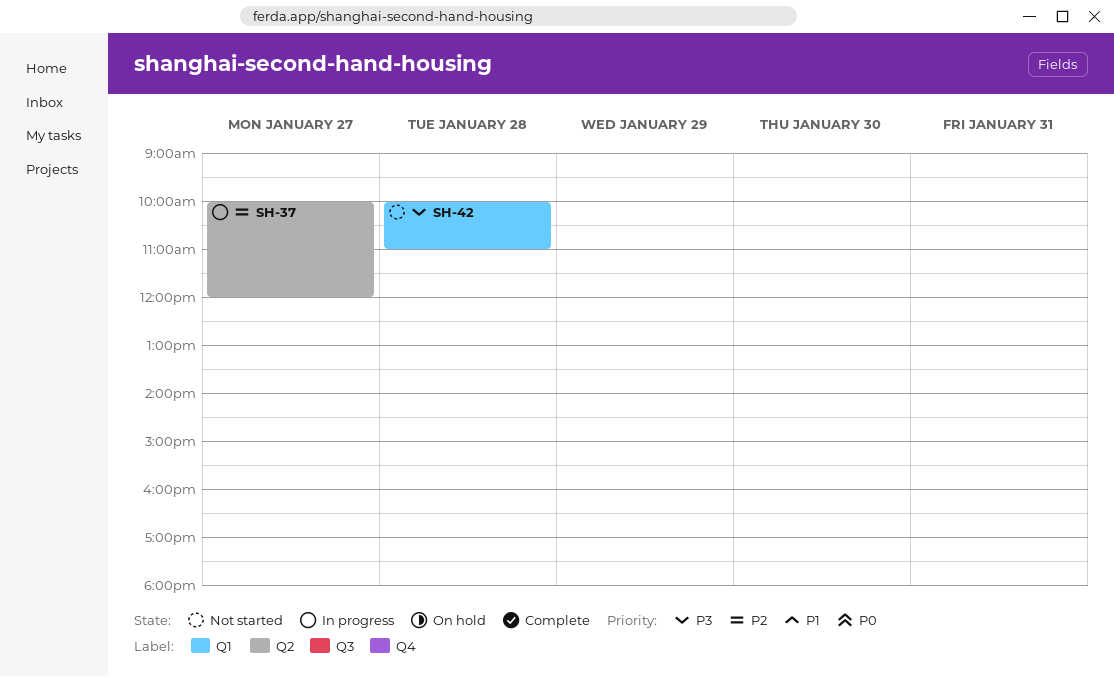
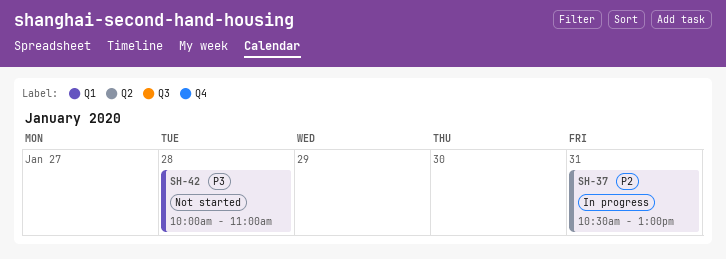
SH-37, day: Jan 27 -> Jan 31
SH-37, begins: 10:00 -> 10:30
SH-37, ends: 12:00 -> 13:00

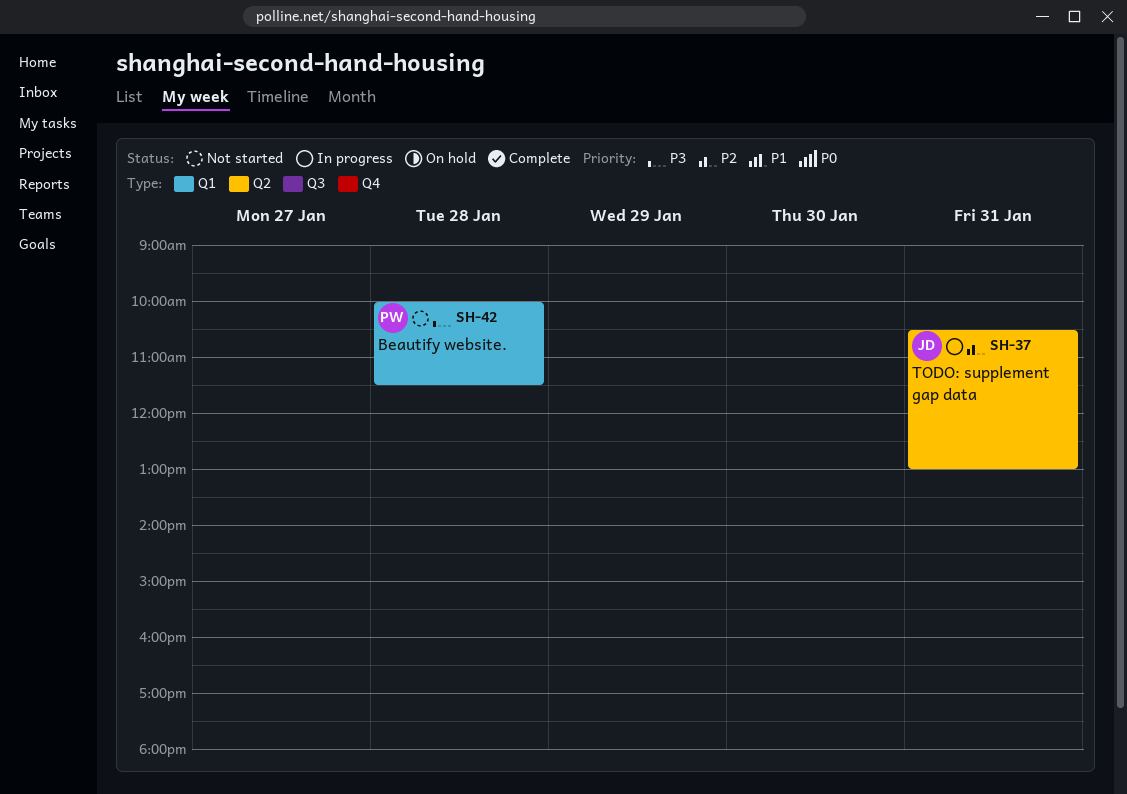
SH-42, ends: 11:00 -> 11:30

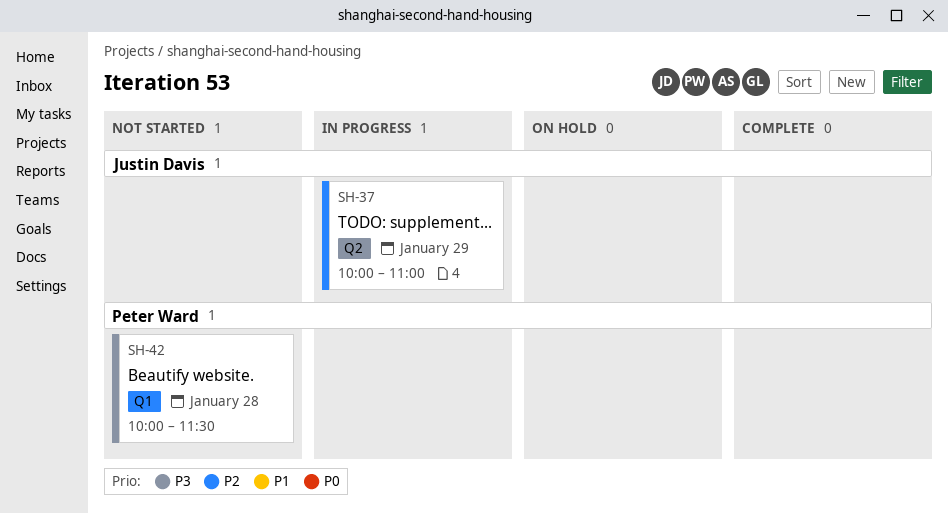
SH-37, day: Jan 31 -> Jan 29
SH-37, begins: 10:30 -> 10:00
SH-37, ends: 13:00 -> 11:00

